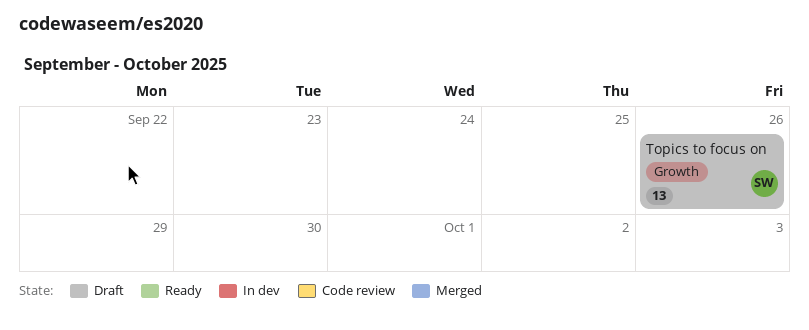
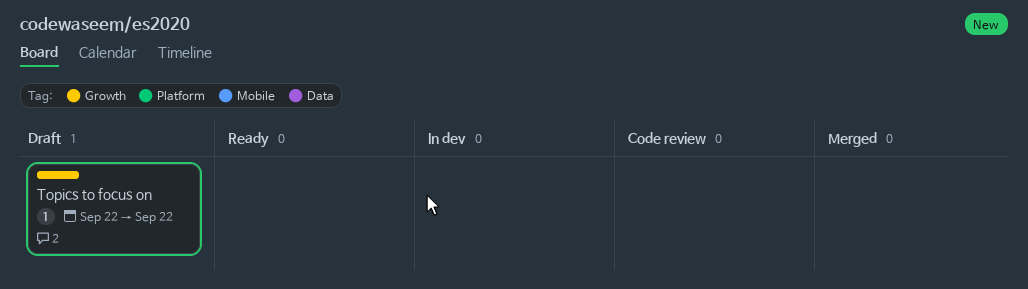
Topics to focus on, estimate: 13 -> 1
Topics to focus on, due: Sep 26 -> Sep 22

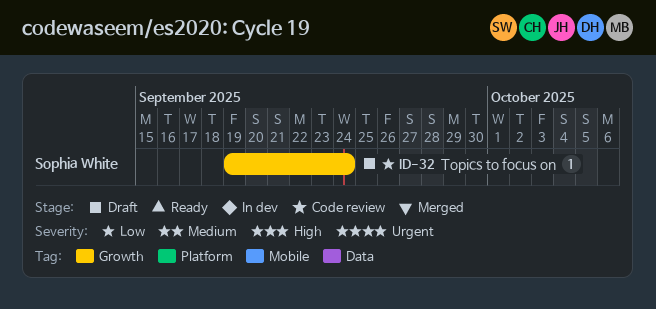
Topics to focus on, start: Sep 22 -> Sep 19
Topics to focus on, due: Sep 22 -> Sep 24

